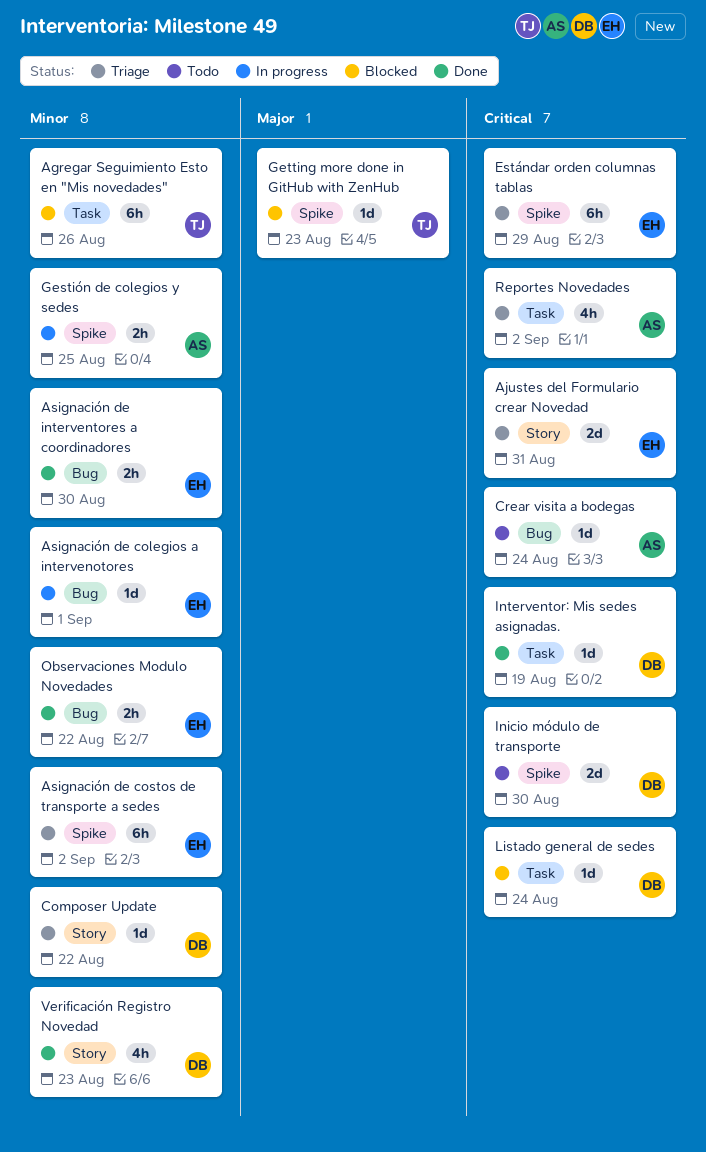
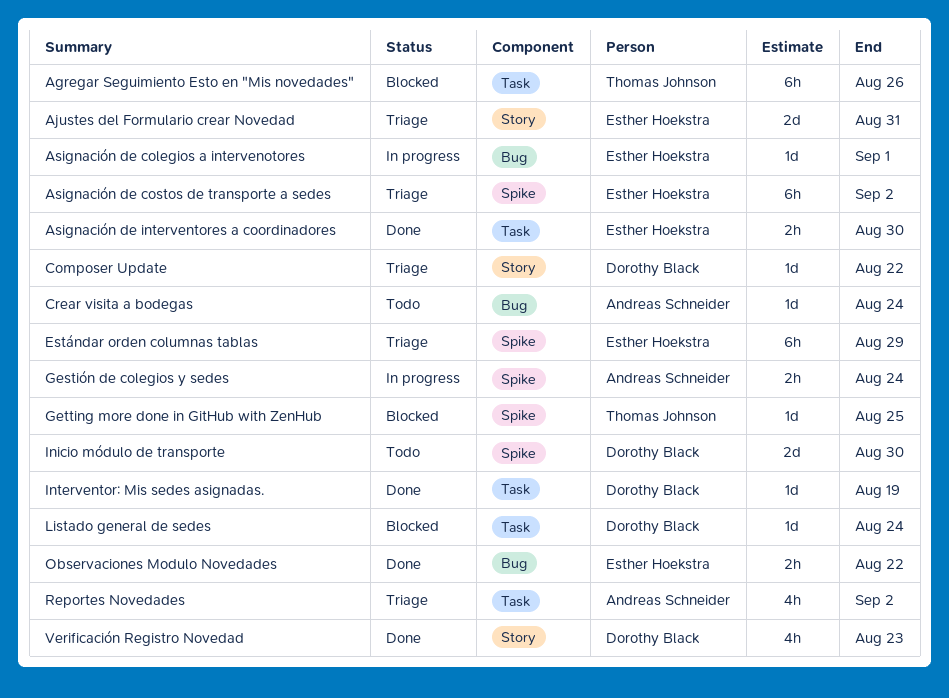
Asignación de interventores a coordinadores, label: Bug -> Task
Gestión de colegios y sedes, due: Aug 25 -> Aug 24
Getting more done in GitHub with ZenHub, due: Aug 23 -> Aug 25

